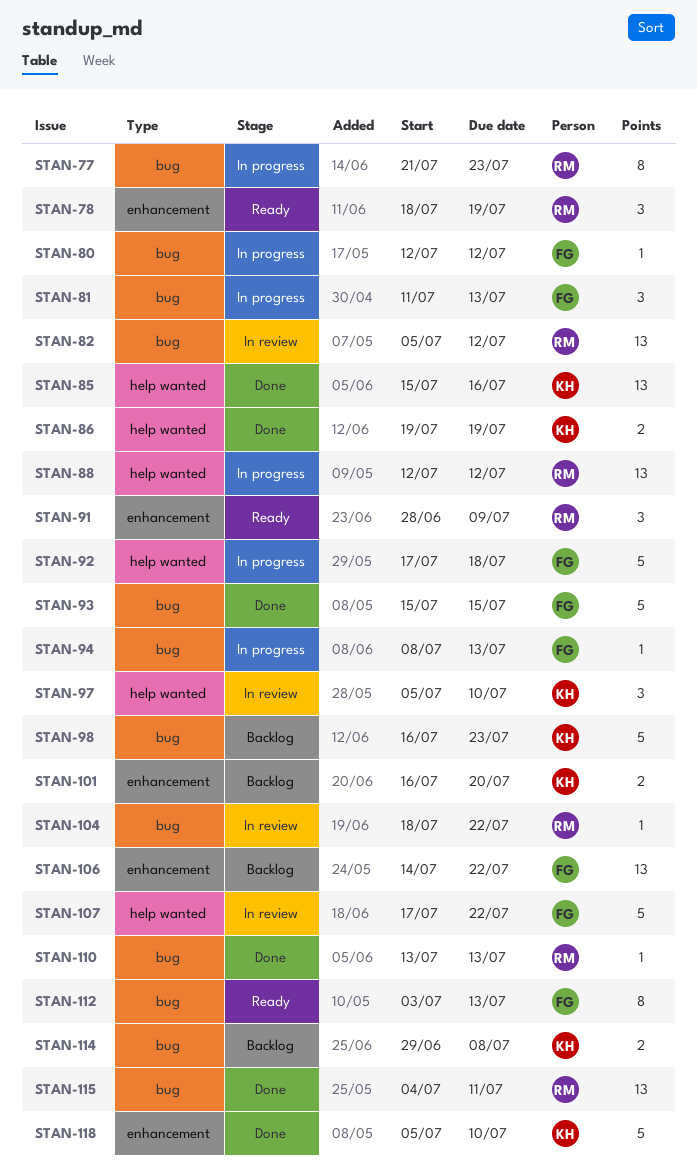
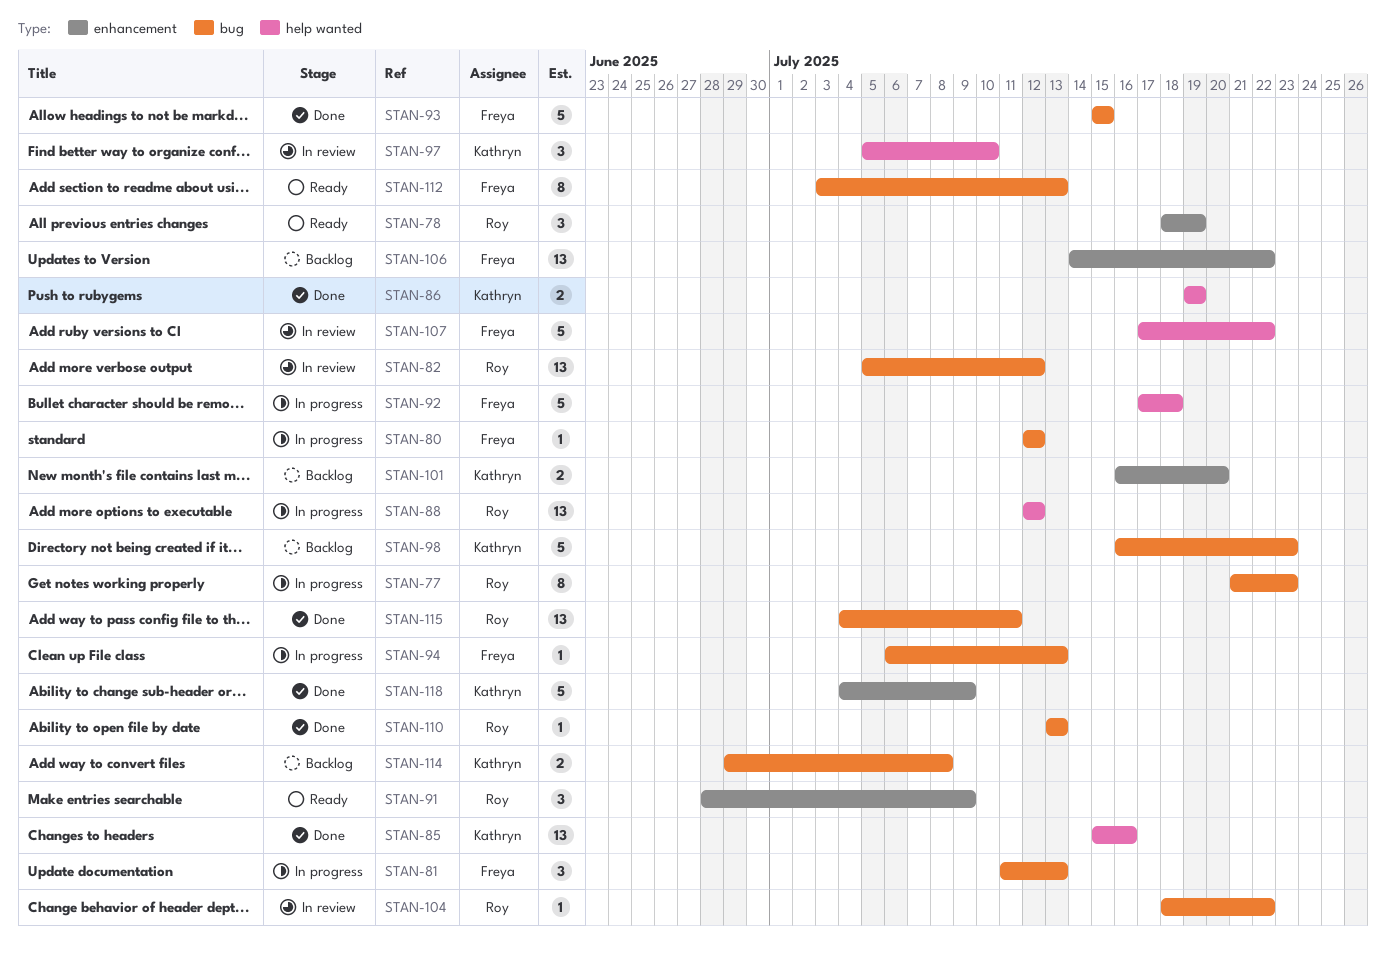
STAN-94, start: Jul 8 -> Jul 6
STAN-118, start: Jul 5 -> Jul 4
STAN-118, due: Jul 10 -> Jul 9

